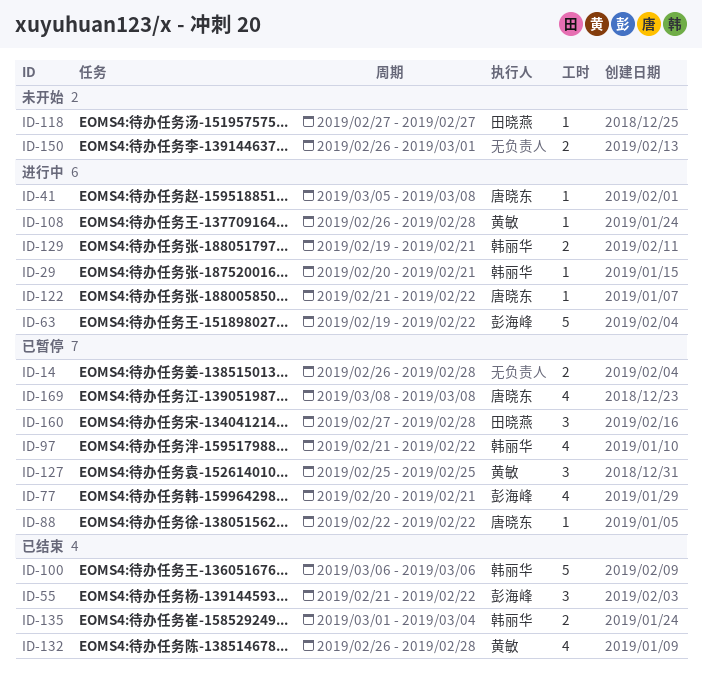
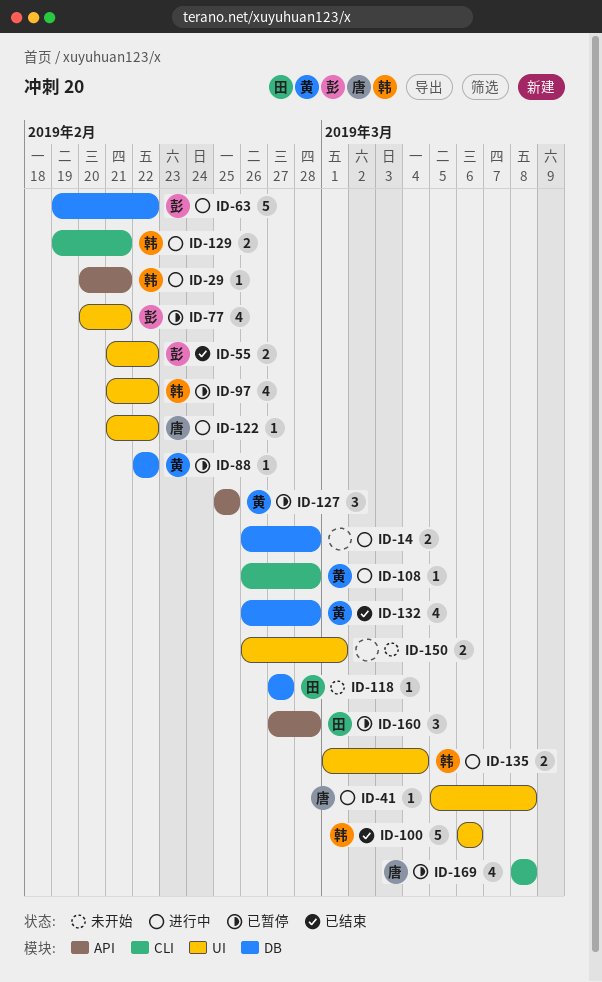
ID-14, status: 已暂停 -> 进行中
ID-55, estimate: 3 -> 2
ID-88, owner: 唐晓东 -> 黄敏
ID-135, status: 已结束 -> 进行中

